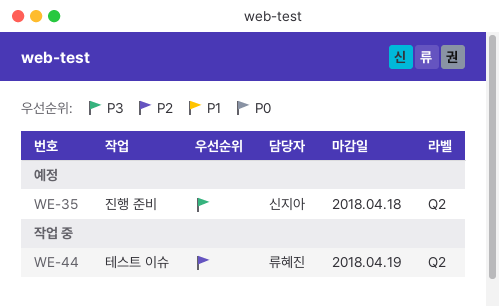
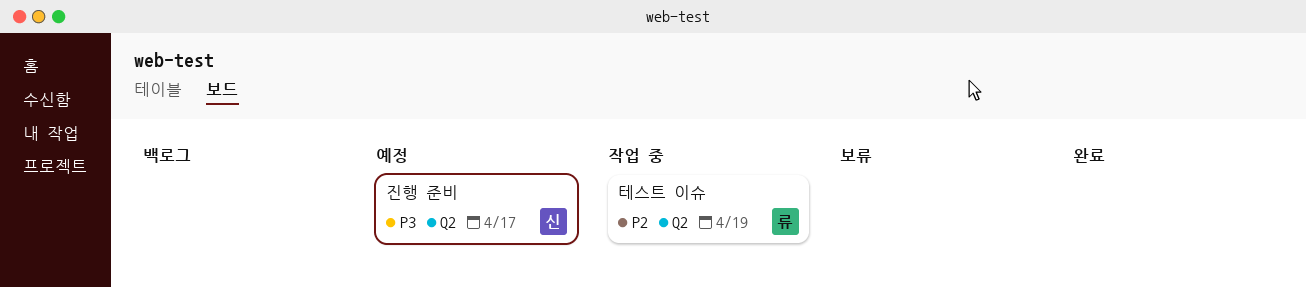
진행 준비, due: Apr 18 -> Apr 17

